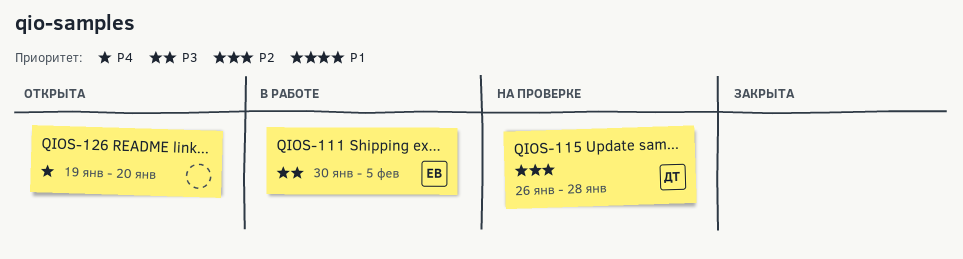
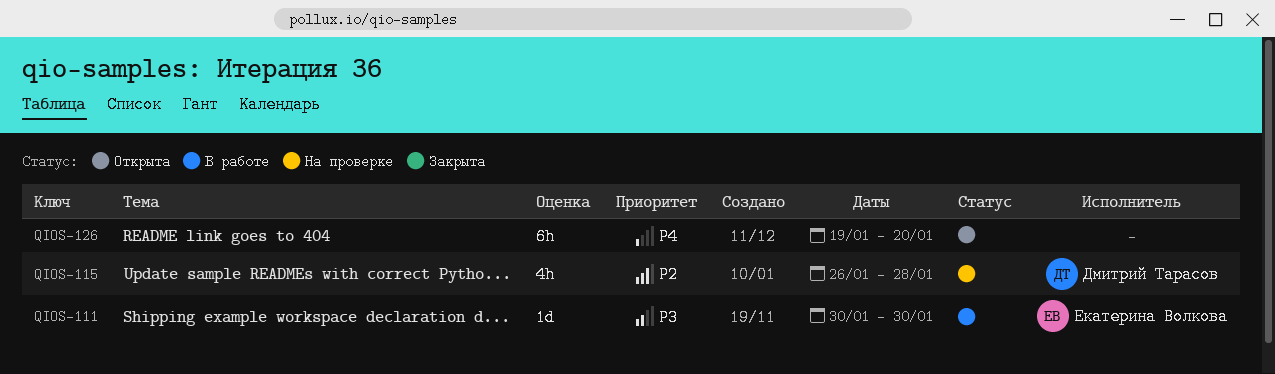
QIOS-111, due: Feb 5 -> Jan 30

